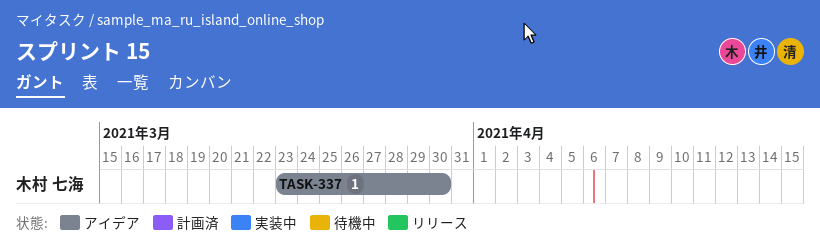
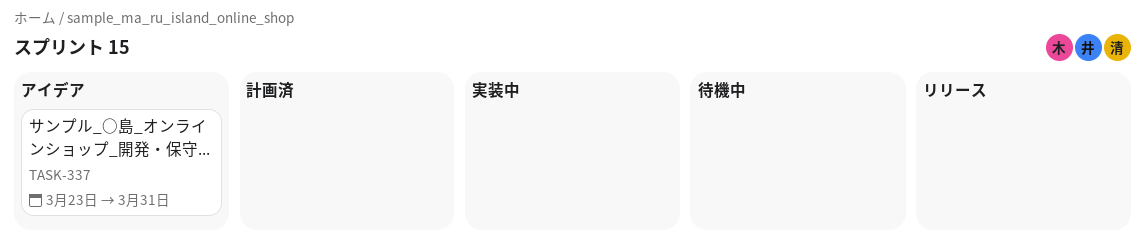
TASK-337, due: Mar 30 -> Mar 31

